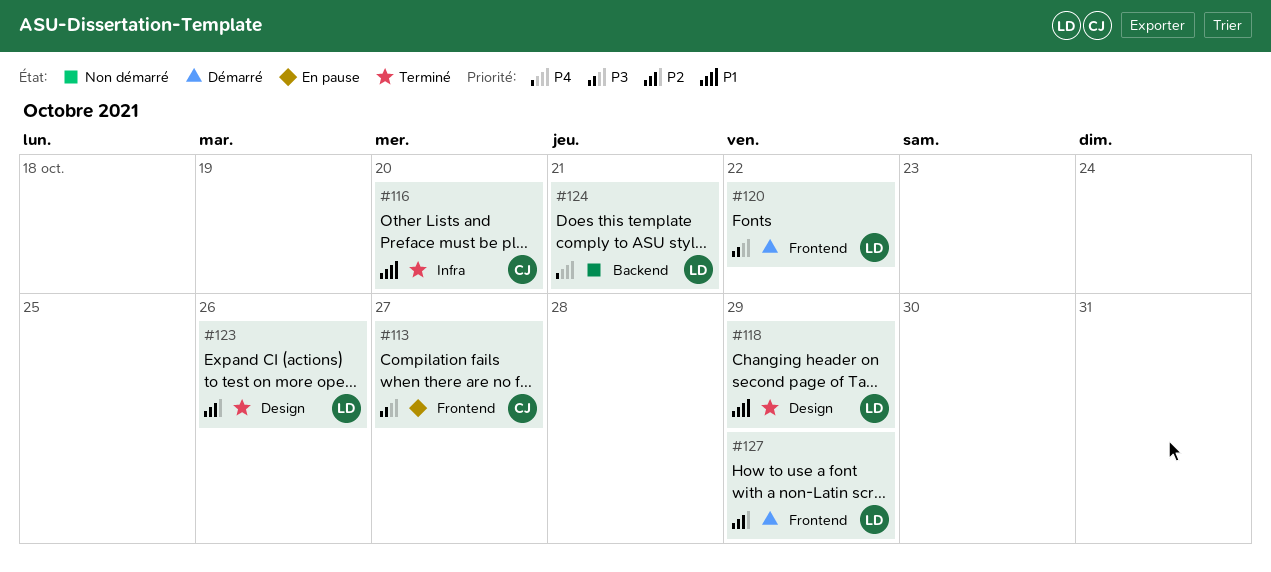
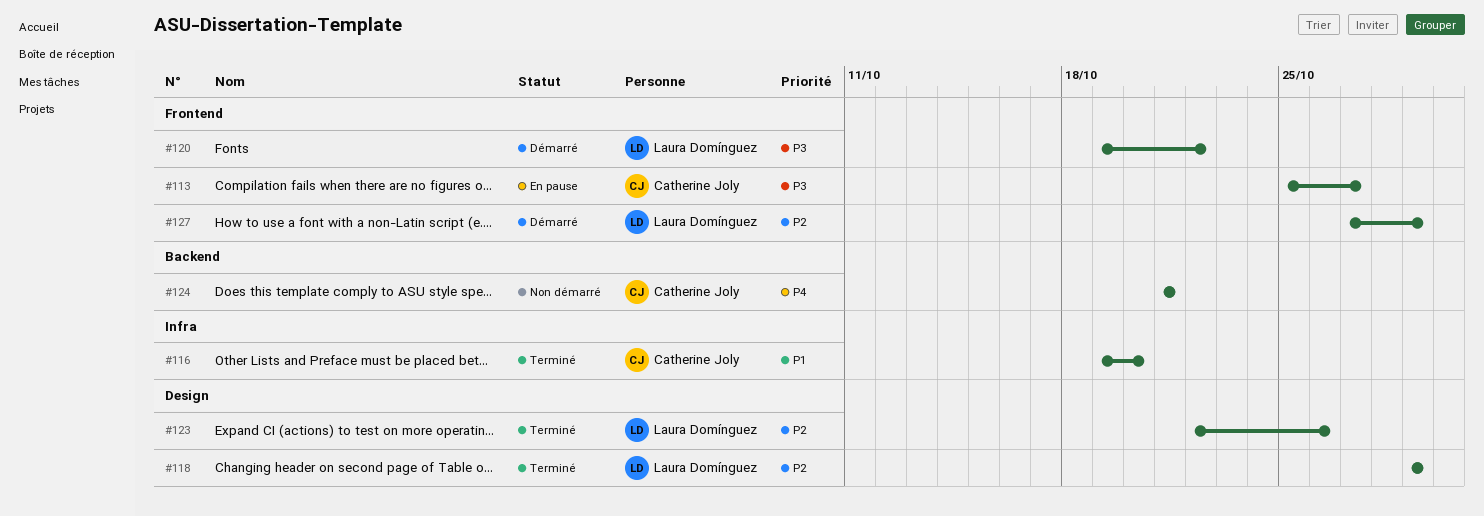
#118, priority: P1 -> P2
#124, owner: Laura Domínguez -> Catherine Joly

